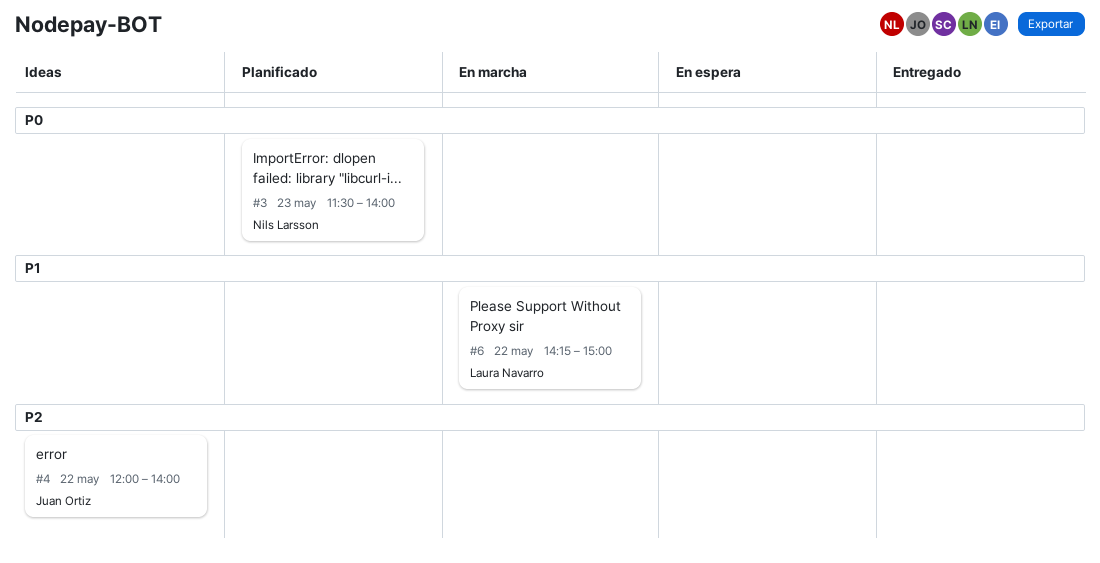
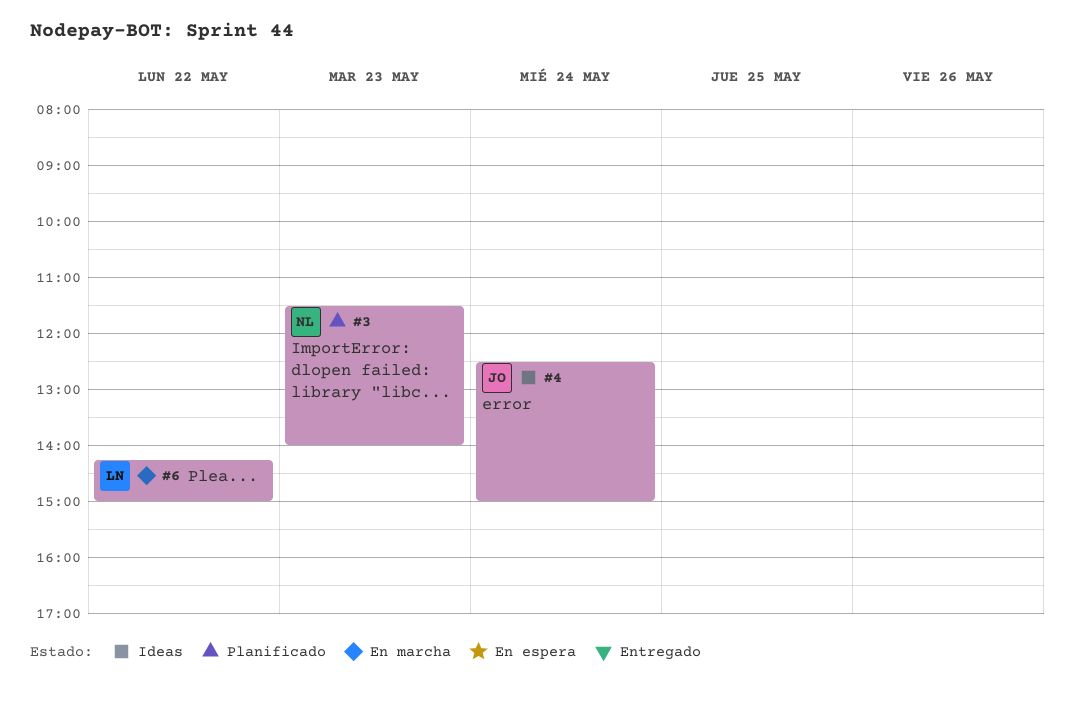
#4, day: May 22 -> May 24
#4, begins: 12:00 -> 12:30
#4, ends: 14:00 -> 15:00

